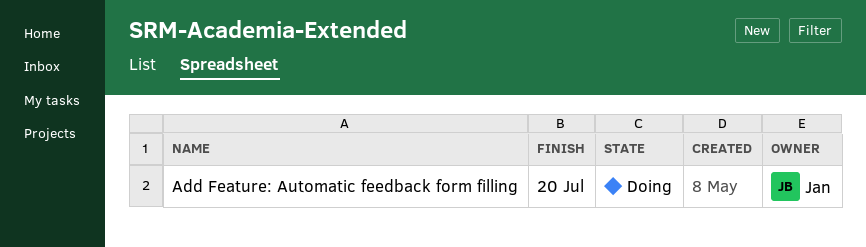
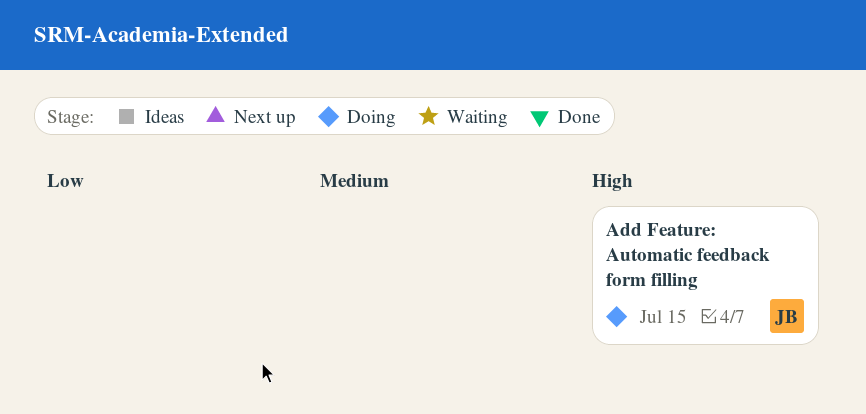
Add Feature: Automatic feedback form filling, due: Jul 20 -> Jul 15

